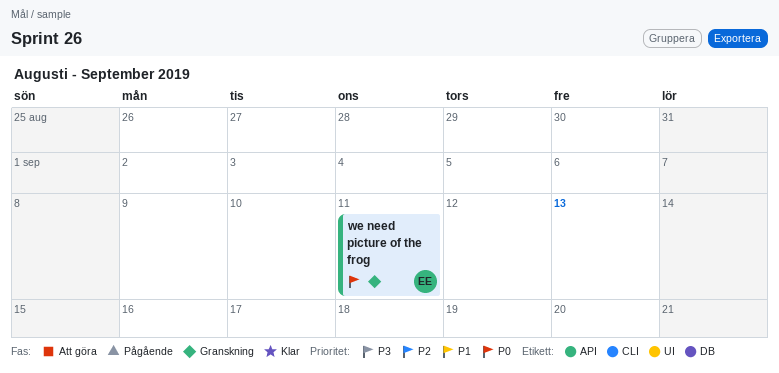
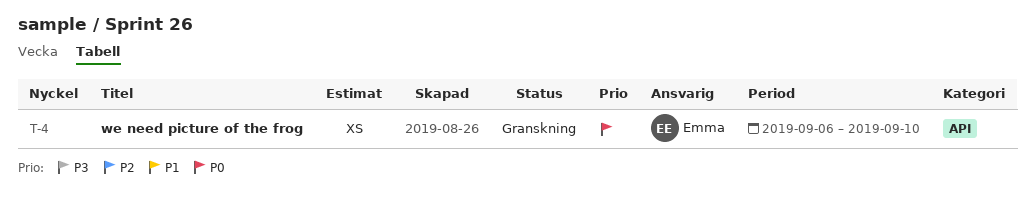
we need picture of the frog, due: Sep 11 -> Sep 10

